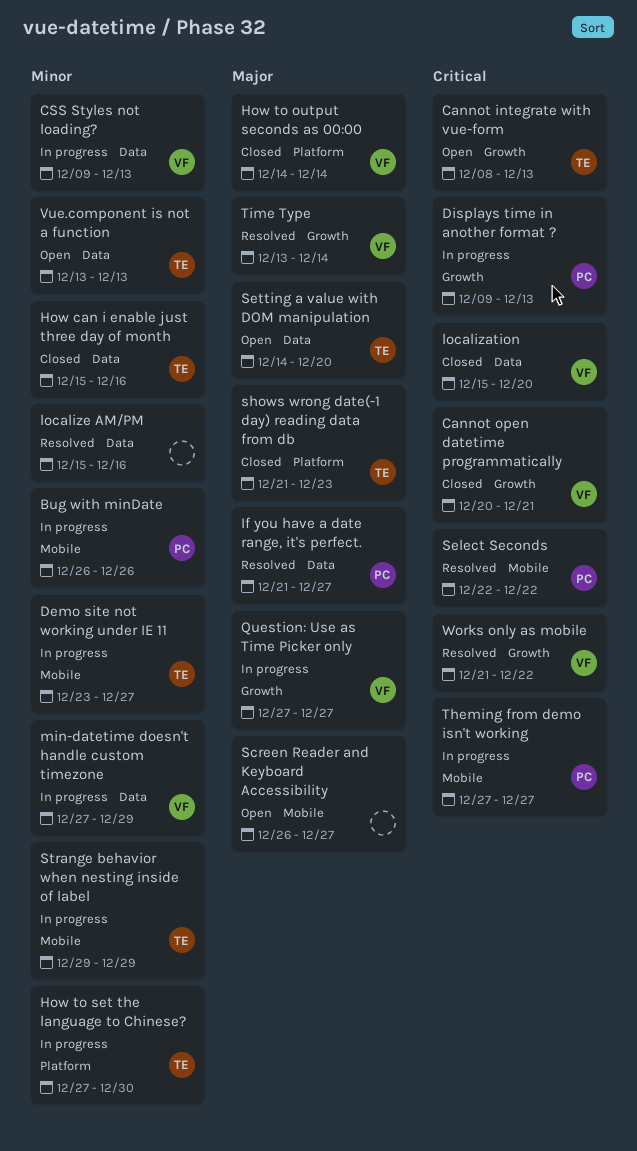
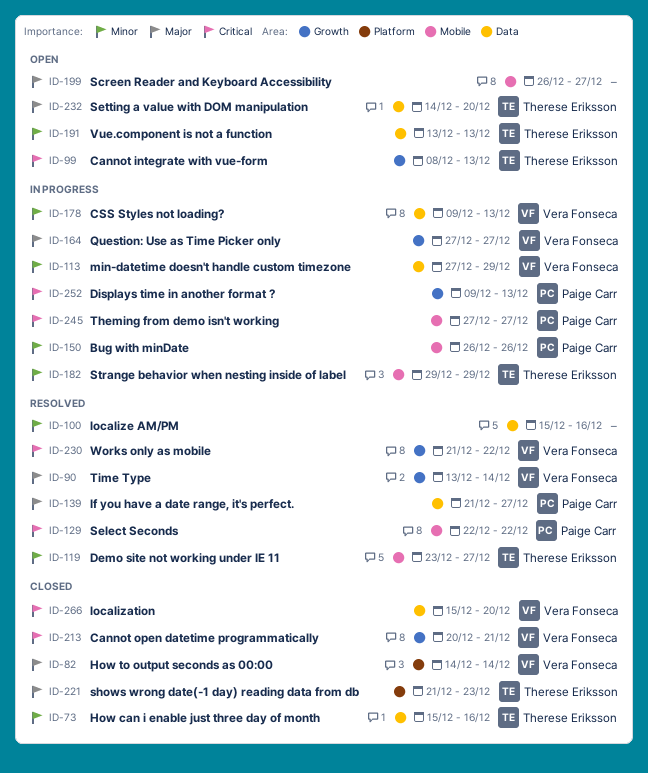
Demo site not working under IE 11, status: In progress -> Resolved
How to set the language to Chinese?: present -> none

